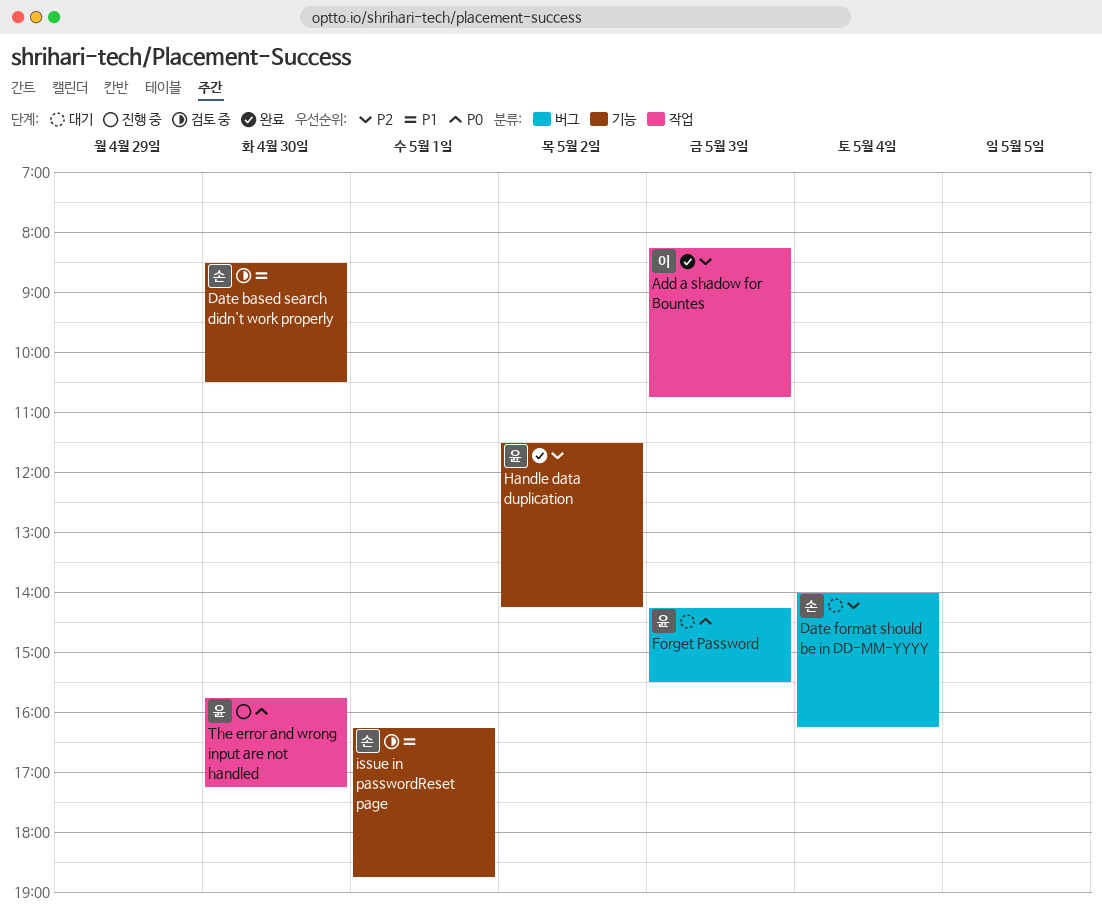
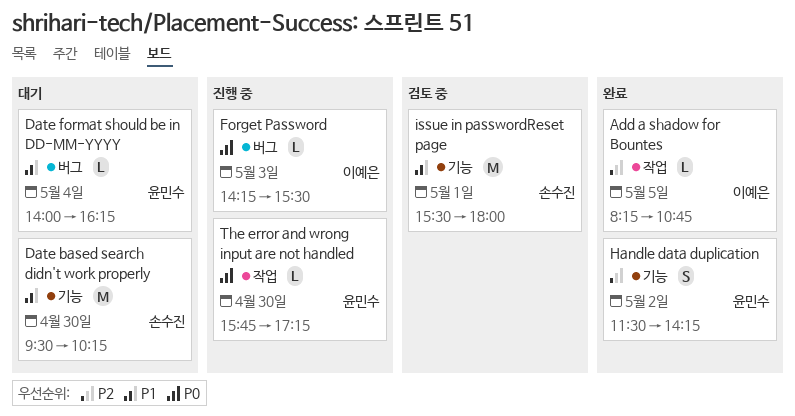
Add a shadow for Bountes, day: May 3 -> May 5
Date based search didn't work properly, status: 검토 중 -> 대기
Date based search didn't work properly, begins: 08:30 -> 09:30
Date based search didn't work properly, ends: 10:30 -> 10:15
Date format should be in DD-MM-YYYY, owner: 손수진 -> 윤민수
Date format should be in DD-MM-YYYY, priority: P2 -> P1
Forget Password, status: 대기 -> 진행 중
Forget Password, owner: 윤민수 -> 이예은
issue in passwordReset page, begins: 16:15 -> 15:30
issue in passwordReset page, ends: 18:45 -> 18:00

